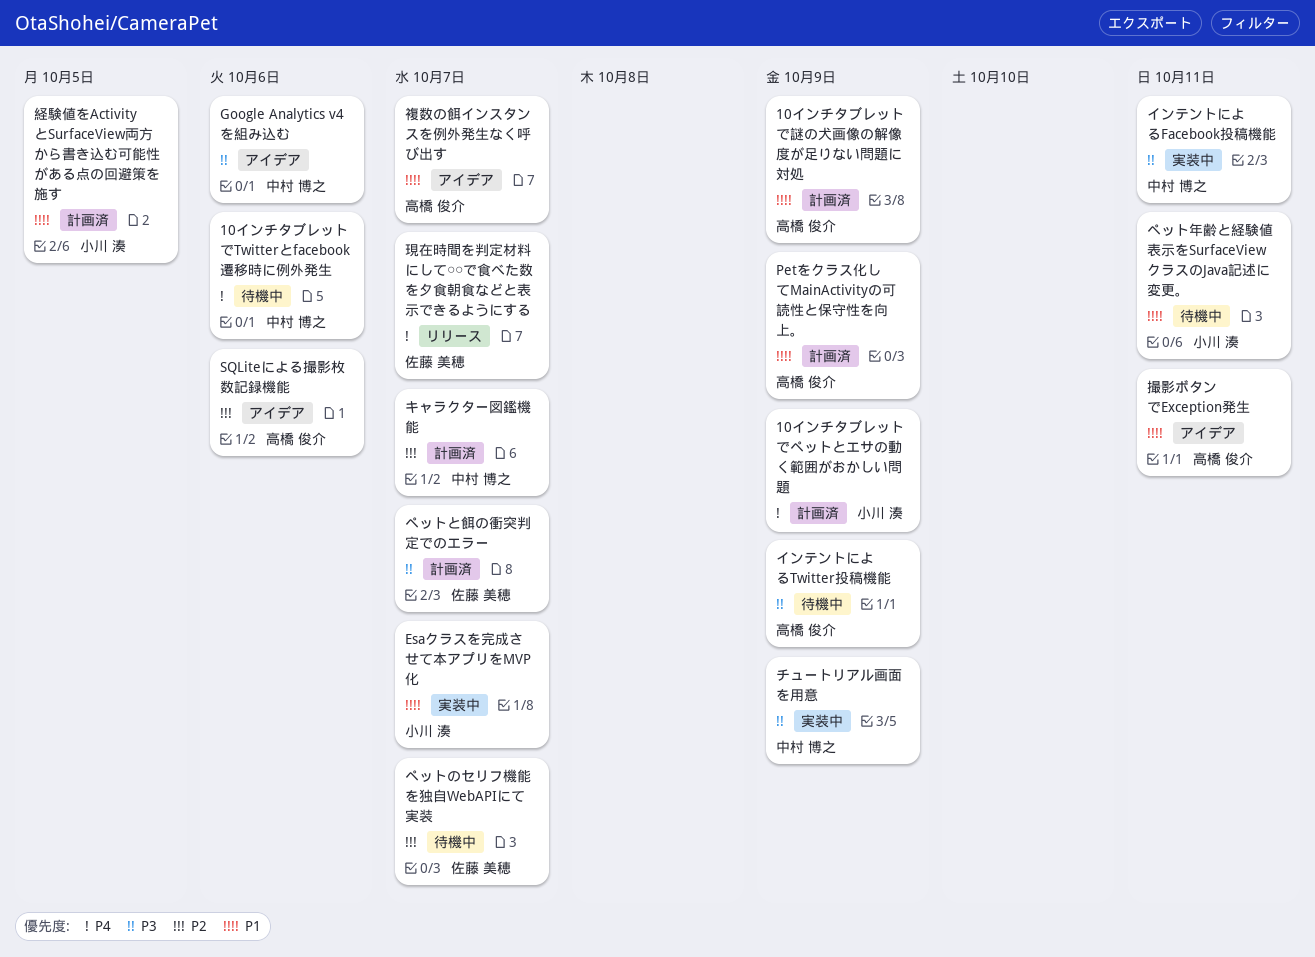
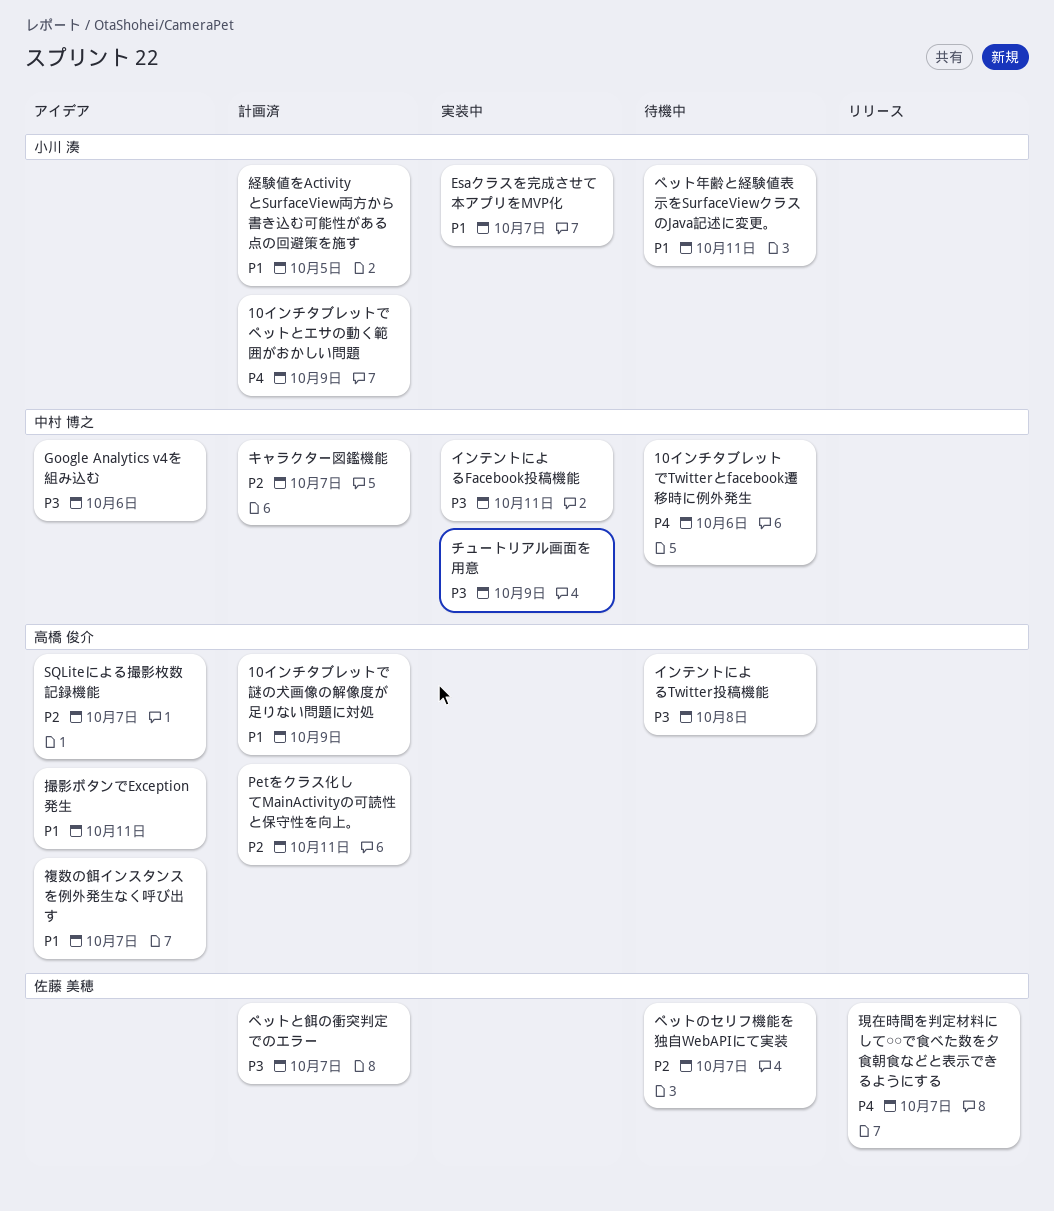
Petをクラス化してMainActivityの可読性と保守性を向上。, priority: P1 -> P2
Petをクラス化してMainActivityの可読性と保守性を向上。, due: Oct 9 -> Oct 11
SQLiteによる撮影枚数記録機能, due: Oct 6 -> Oct 7
インテントによるTwitter投稿機能, due: Oct 9 -> Oct 8

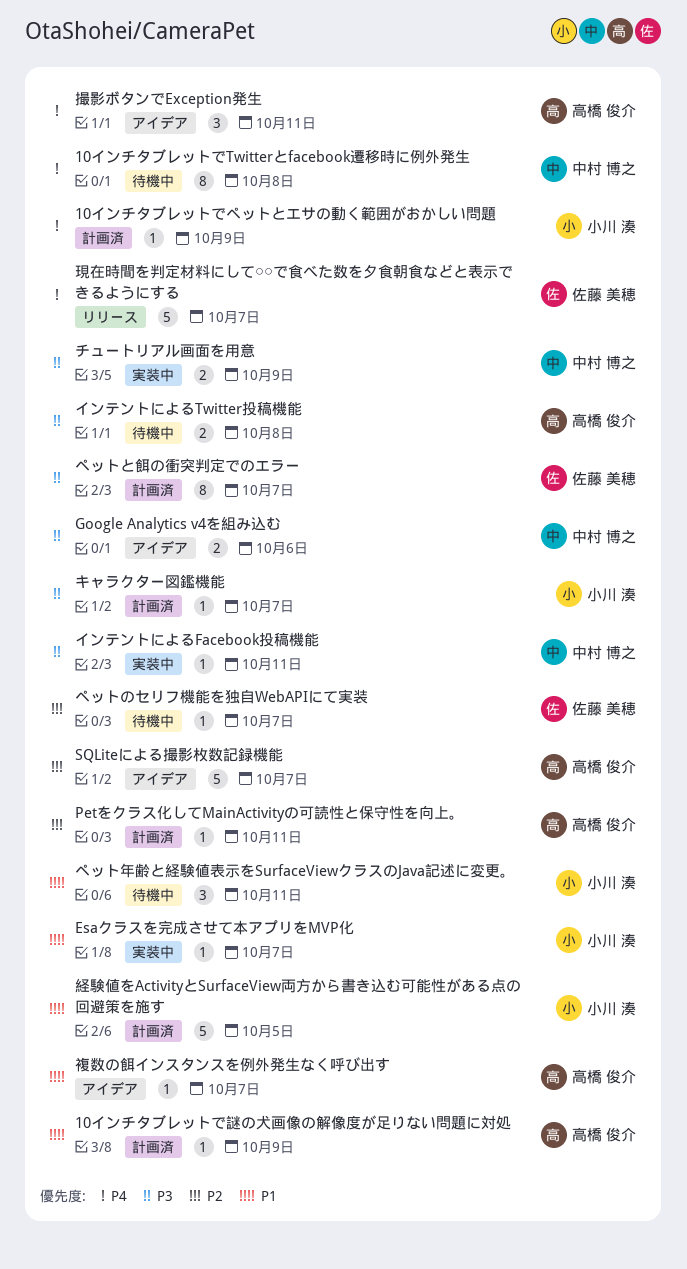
10インチタブレットでTwitterとfacebook遷移時に例外発生, due: Oct 6 -> Oct 8
キャラクター図鑑機能, owner: 中村 博之 -> 小川 湊
キャラクター図鑑機能, priority: P2 -> P3
撮影ボタンでException発生, priority: P1 -> P4

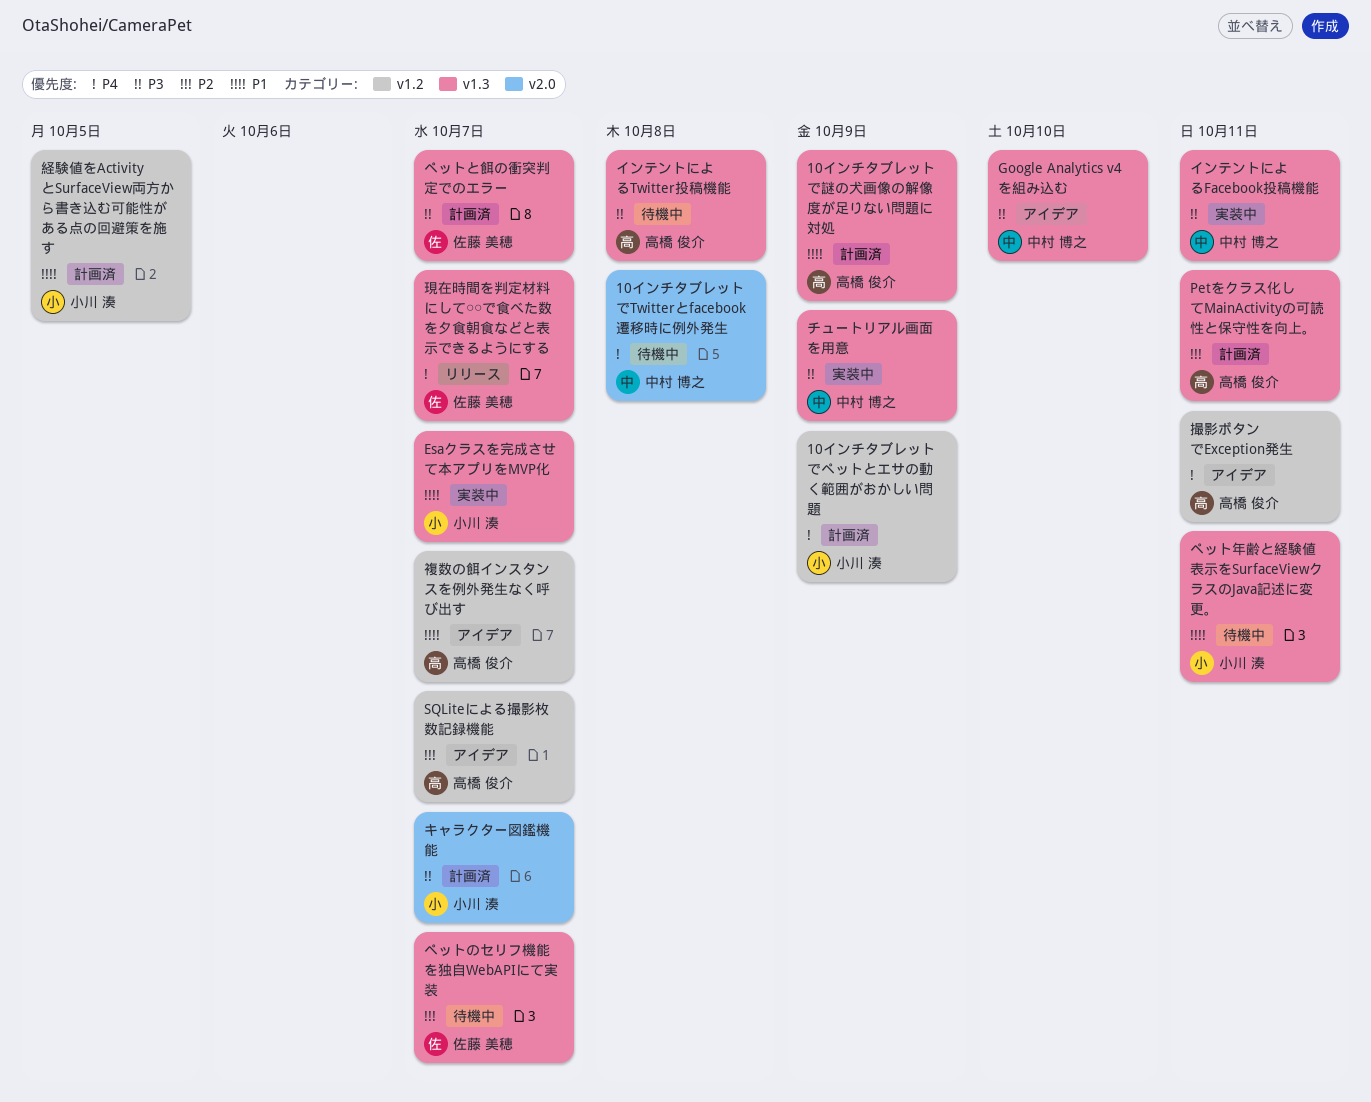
Google Analytics v4を組み込む, due: Oct 6 -> Oct 10

